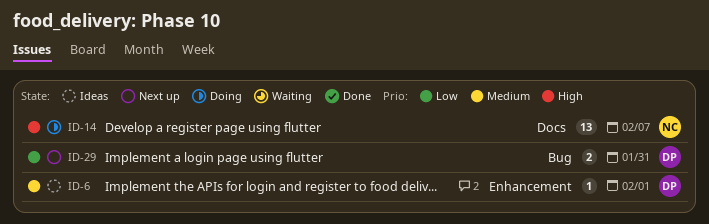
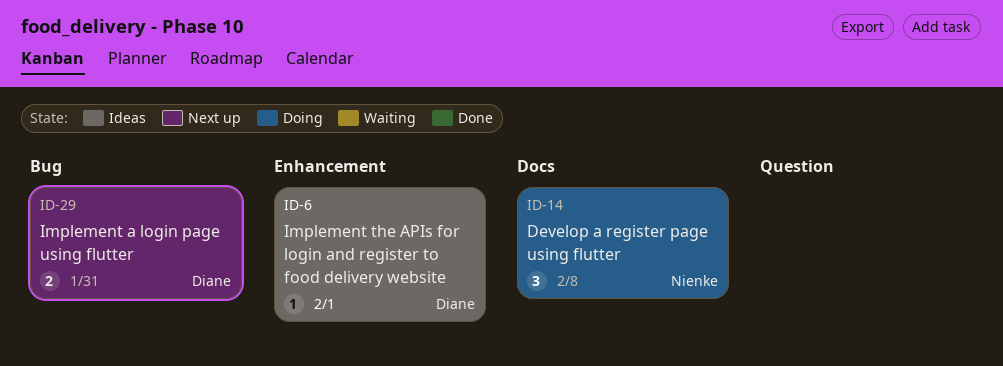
ID-14, estimate: 13 -> 3
ID-14, due: Feb 7 -> Feb 8

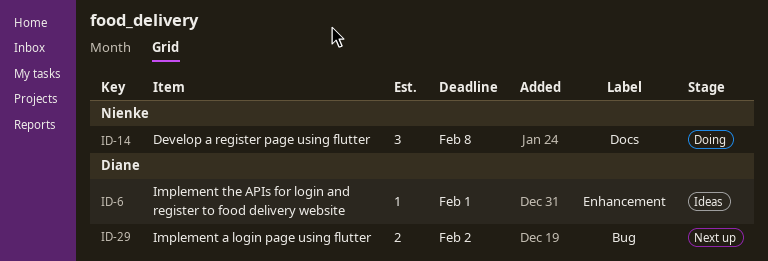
ID-29, due: Jan 31 -> Feb 2

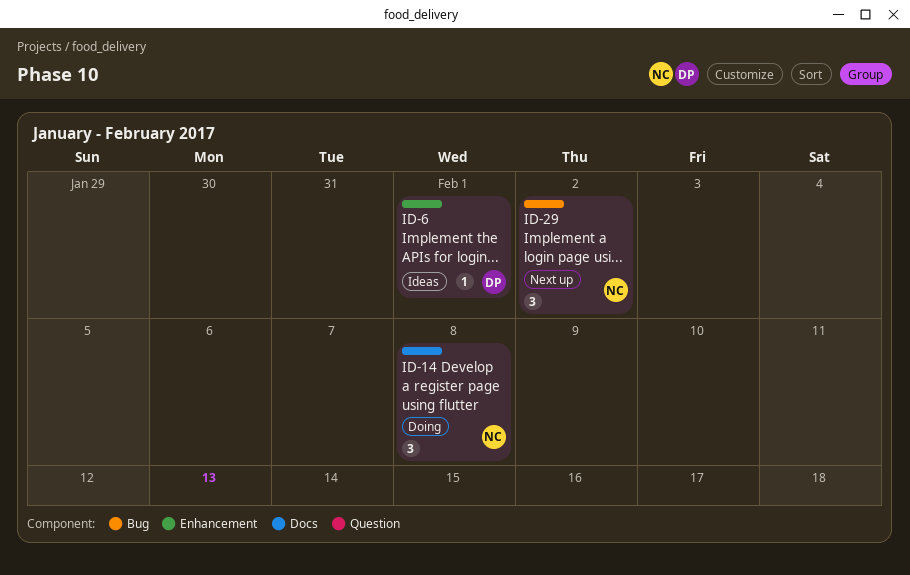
ID-29, owner: Diane -> Nienke
ID-29, estimate: 2 -> 3

